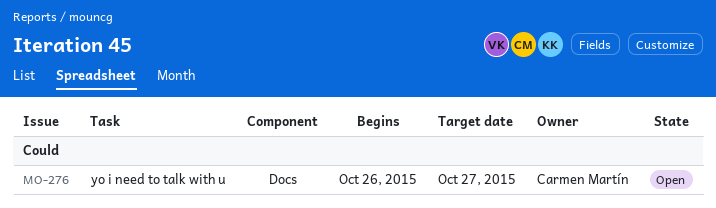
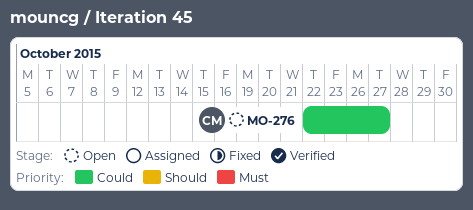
MO-276, start: Oct 26 -> Oct 22

